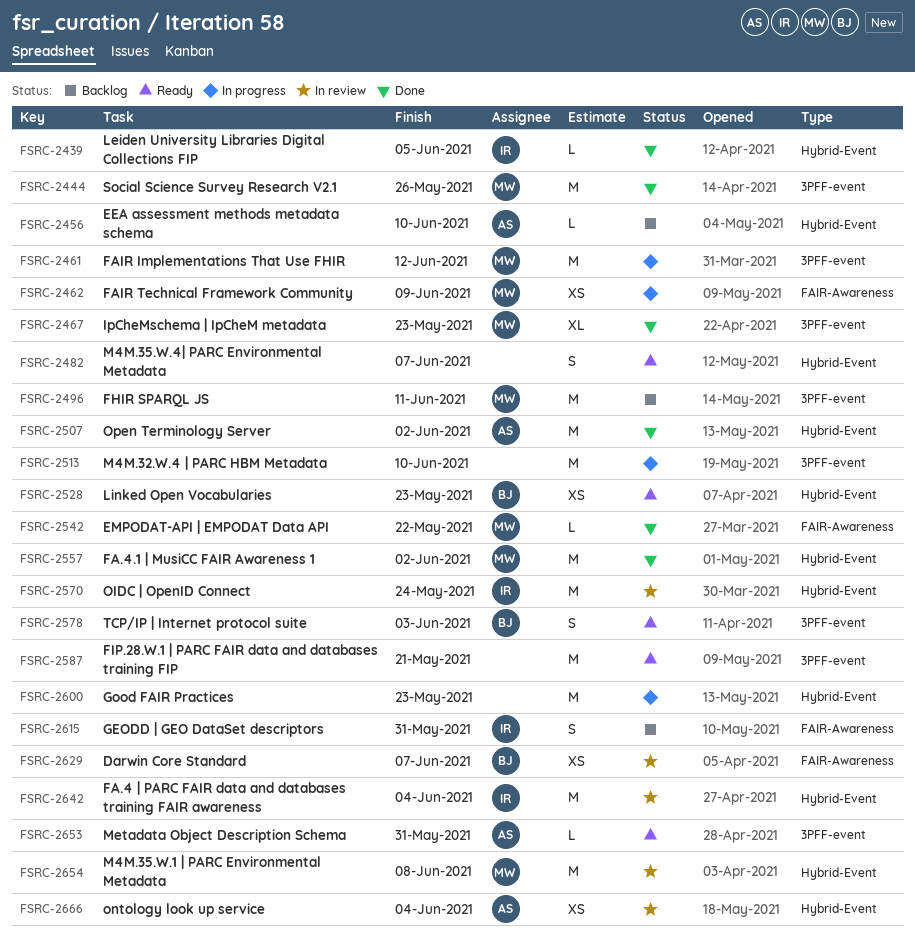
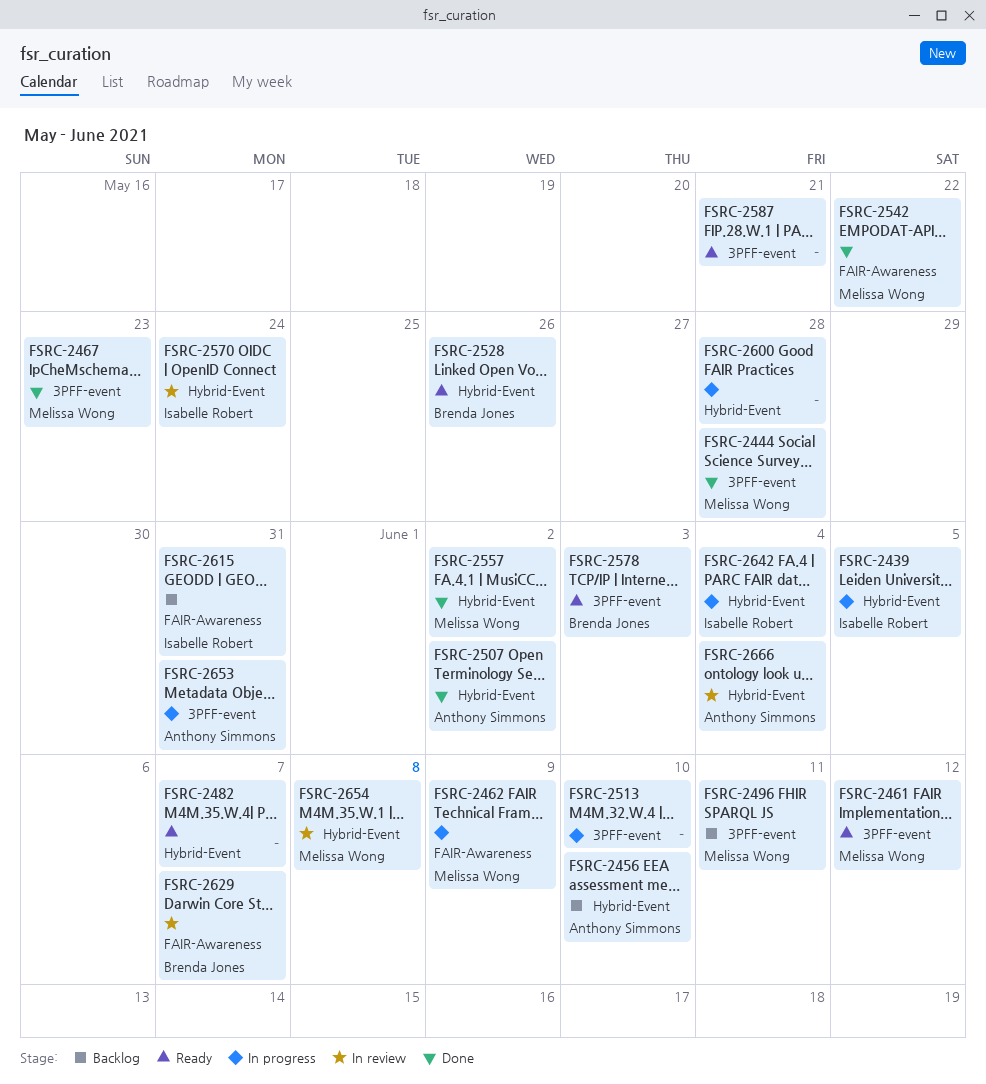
FSRC-2439, status: Done -> In progress
FSRC-2444, due: May 26 -> May 28
FSRC-2461, status: In progress -> Ready
FSRC-2528, due: May 23 -> May 26
FSRC-2600, due: May 23 -> May 28
FSRC-2642, status: In review -> In progress
FSRC-2653, status: Ready -> In progress

